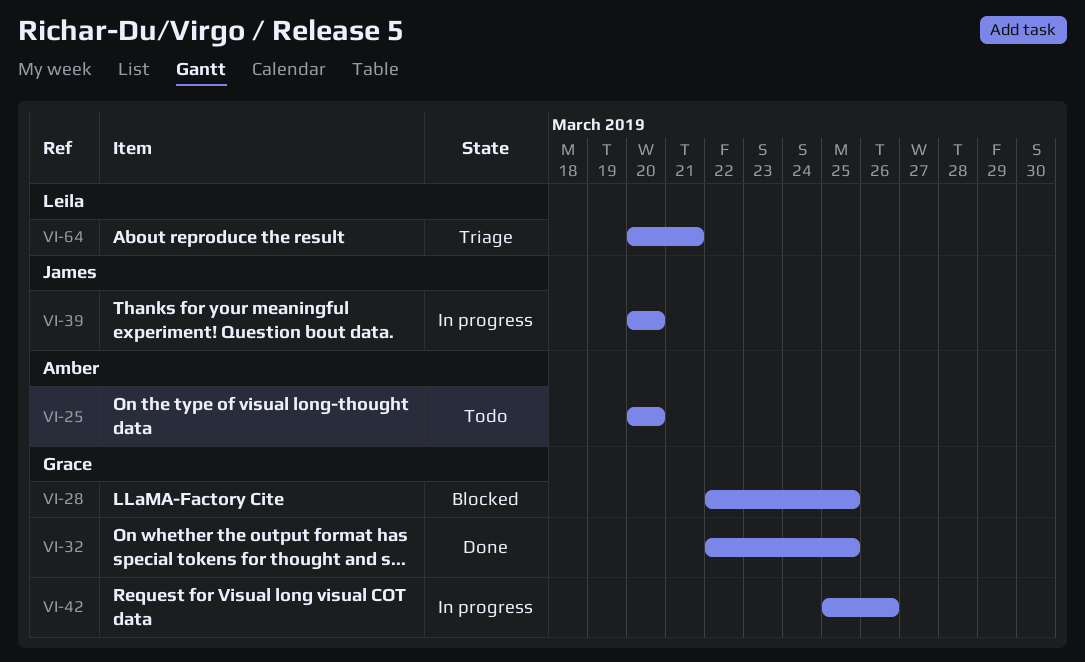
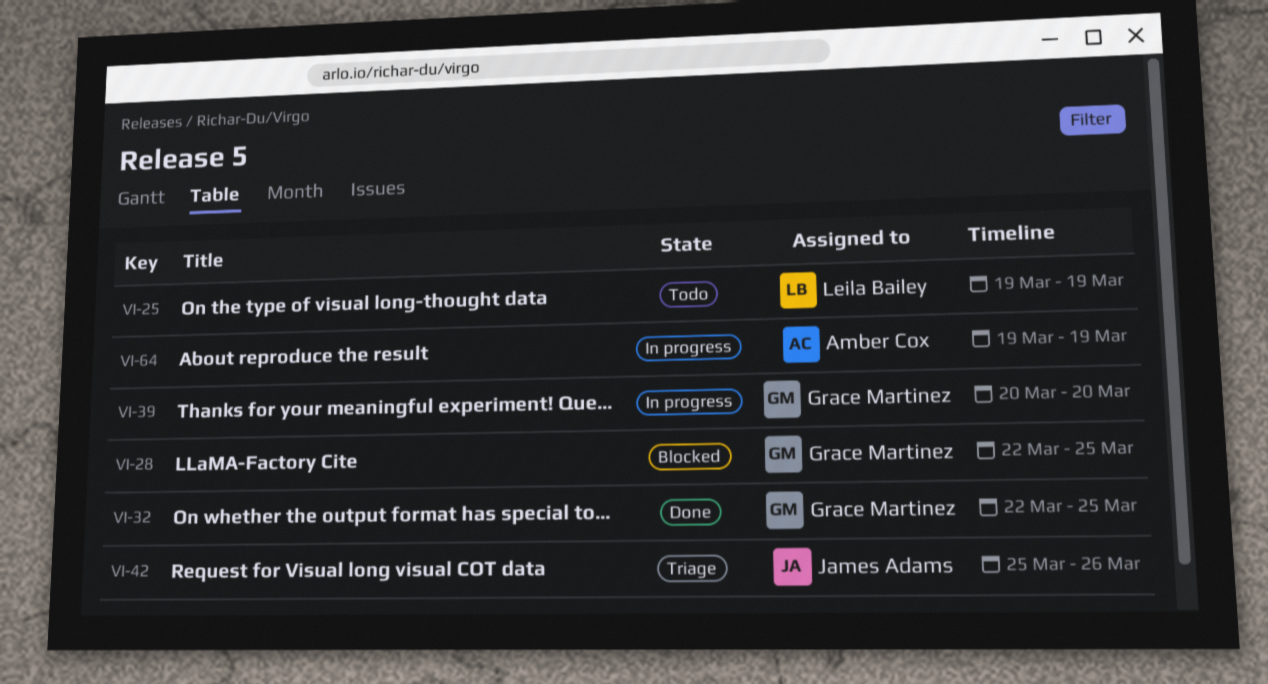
VI-25, owner: Amber Cox -> Leila Bailey
VI-25, start: Mar 20 -> Mar 19
VI-25, due: Mar 20 -> Mar 19
VI-39, owner: James Adams -> Grace Martinez
VI-42, status: In progress -> Triage
VI-42, owner: Grace Martinez -> James Adams
VI-64, status: Triage -> In progress
VI-64, owner: Leila Bailey -> Amber Cox
VI-64, start: Mar 20 -> Mar 19
VI-64, due: Mar 21 -> Mar 19

